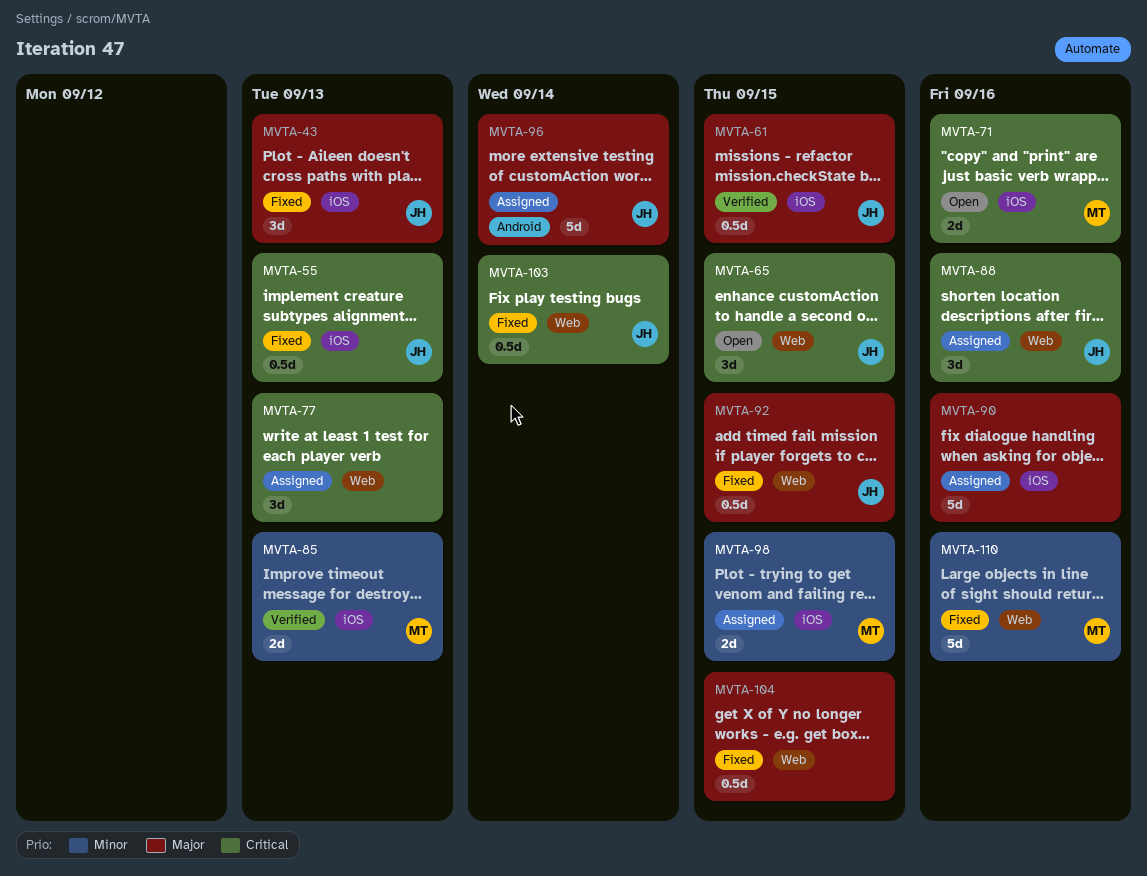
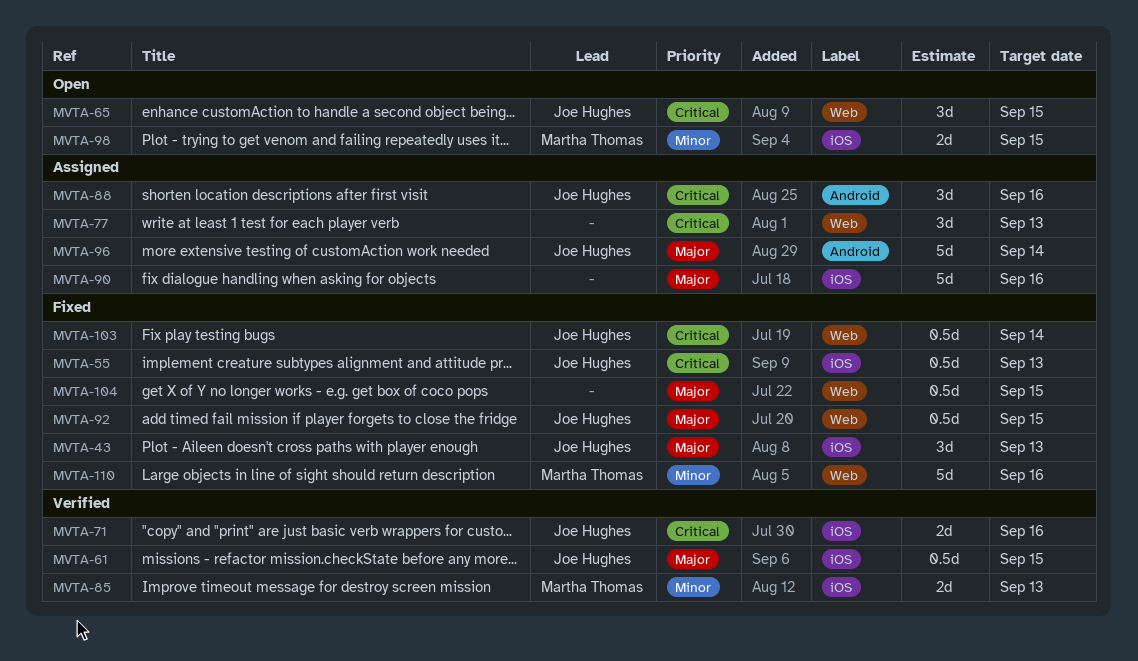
MVTA-71, status: Open -> Verified
MVTA-71, owner: Martha Thomas -> Joe Hughes
MVTA-88, label: Web -> Android
MVTA-98, status: Assigned -> Open

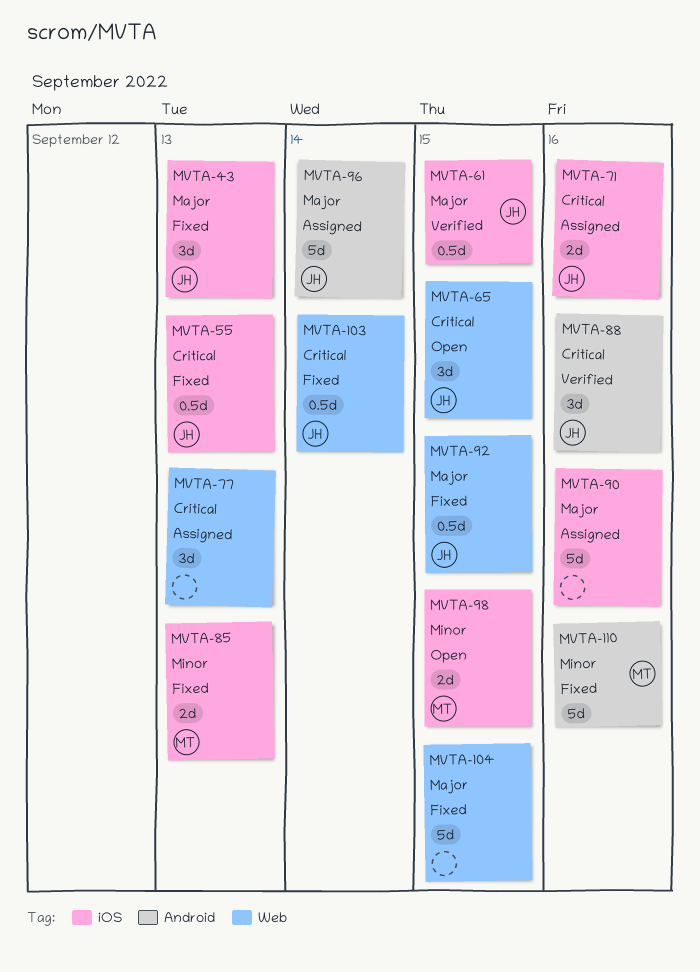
MVTA-71, status: Verified -> Assigned
MVTA-85, status: Verified -> Fixed
MVTA-88, status: Assigned -> Verified
MVTA-104, estimate: 0.5d -> 5d
MVTA-110, label: Web -> Android

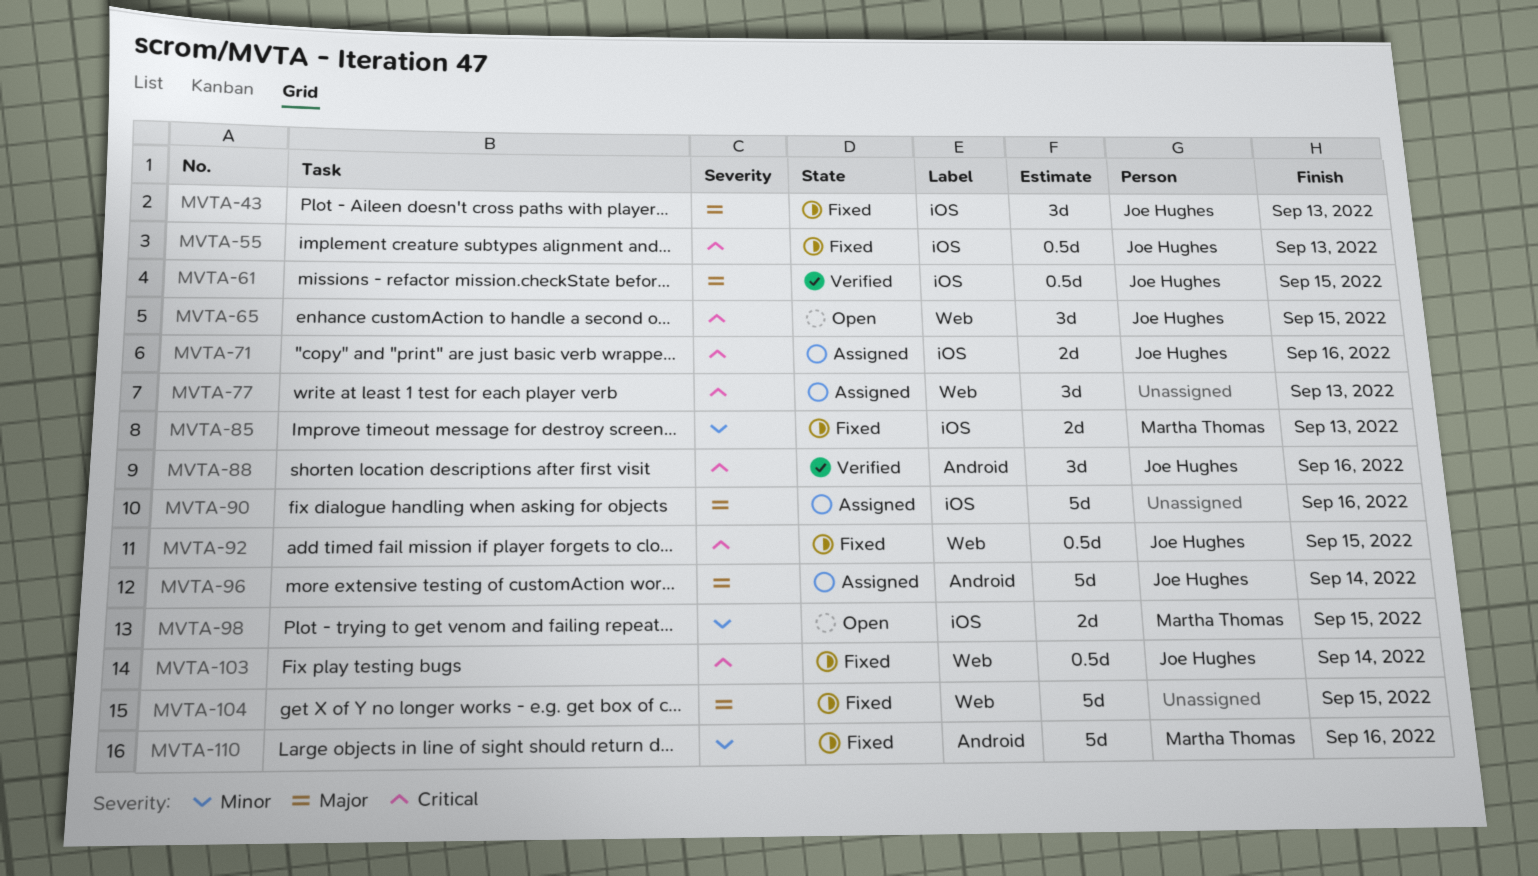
MVTA-92, priority: Major -> Critical

